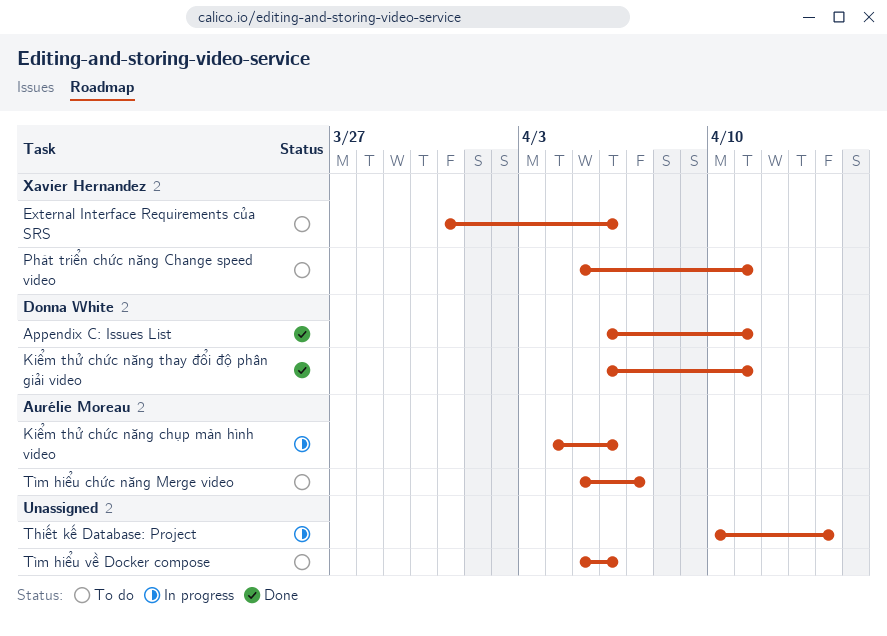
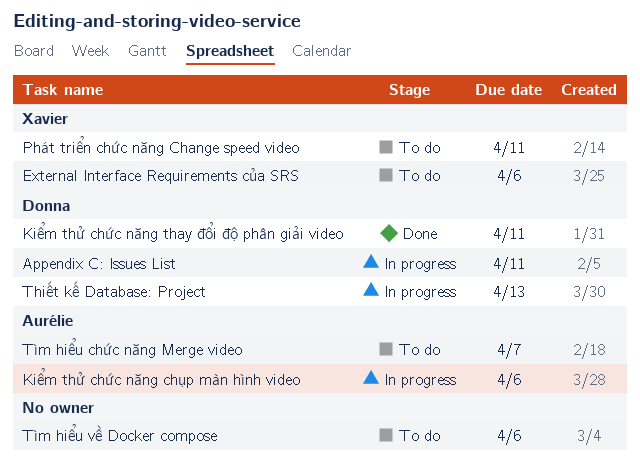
Appendix C: Issues List, status: Done -> In progress
Thiết kế Database: Project, owner: none -> Donna White
Thiết kế Database: Project, due: Apr 14 -> Apr 13

